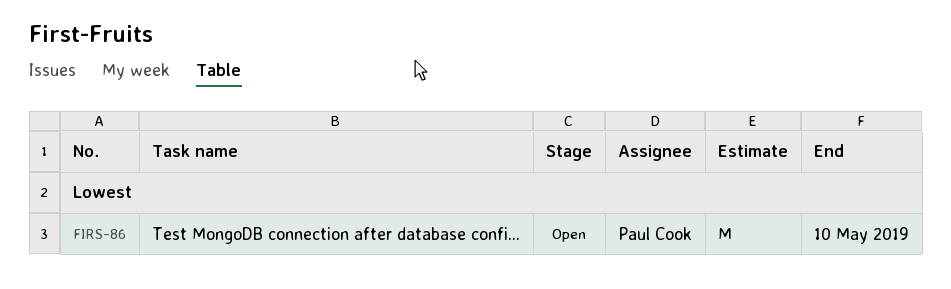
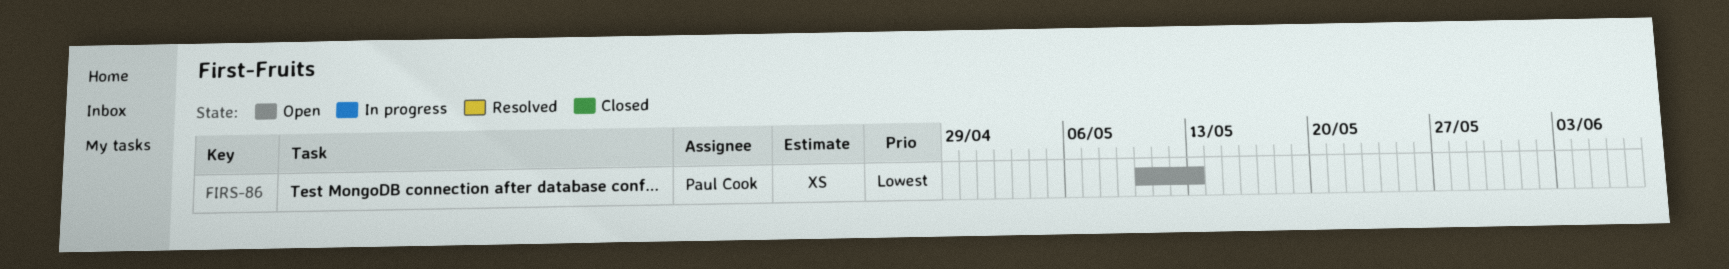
FIRS-86, estimate: M -> XS
FIRS-86, due: May 10 -> May 13

